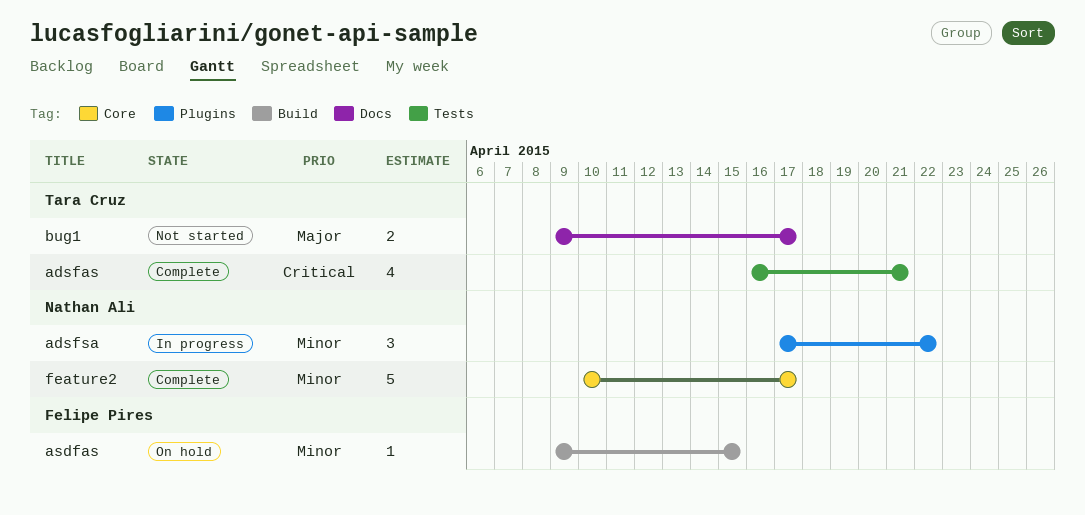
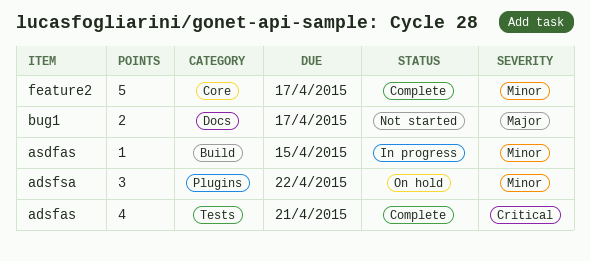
adsfsa, status: In progress -> On hold
asdfas, status: On hold -> In progress

